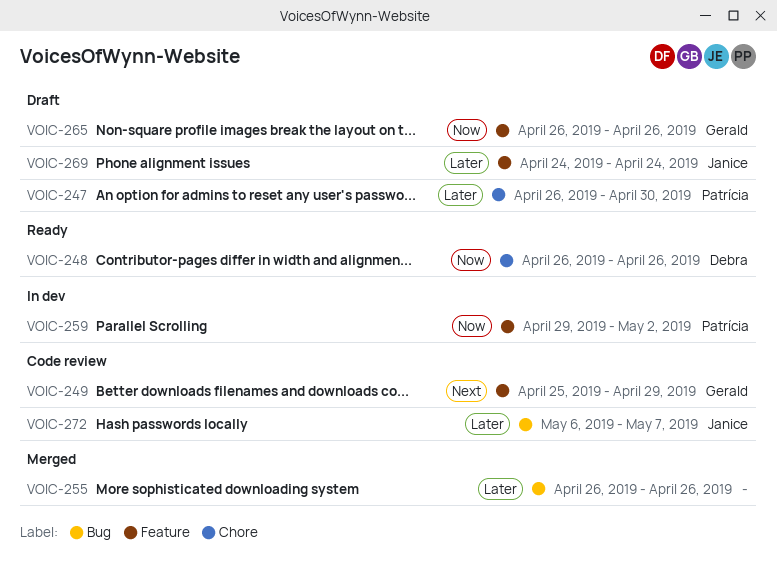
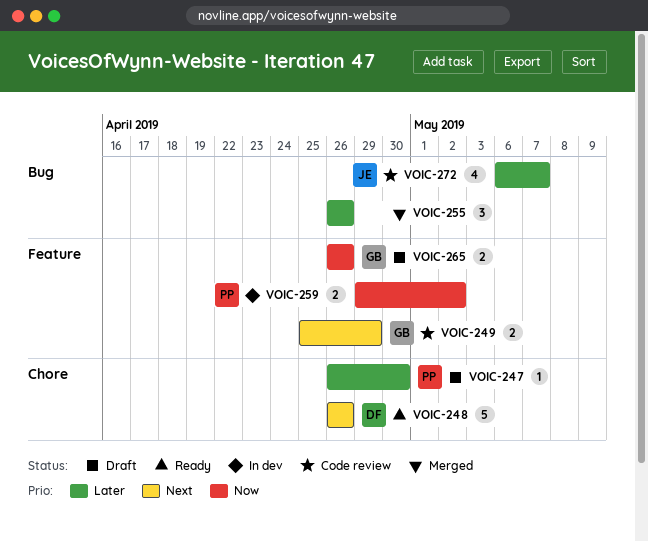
VOIC-248, priority: Now -> Next
VOIC-269: present -> none

